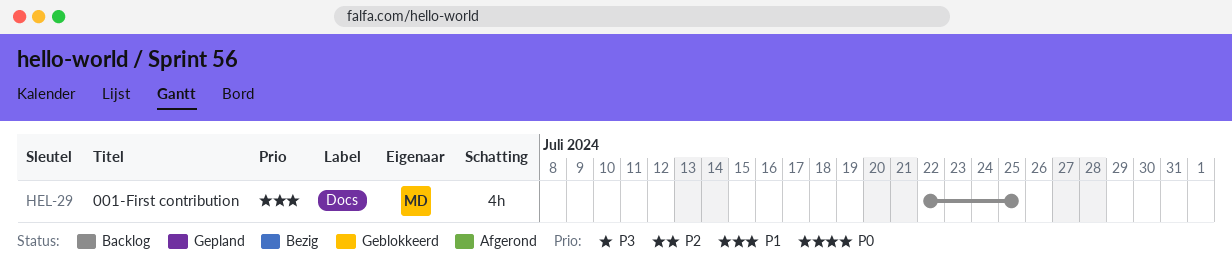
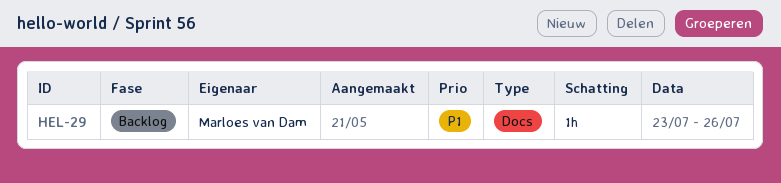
HEL-29, estimate: 4h -> 1h
HEL-29, start: Jul 22 -> Jul 23
HEL-29, due: Jul 25 -> Jul 26

